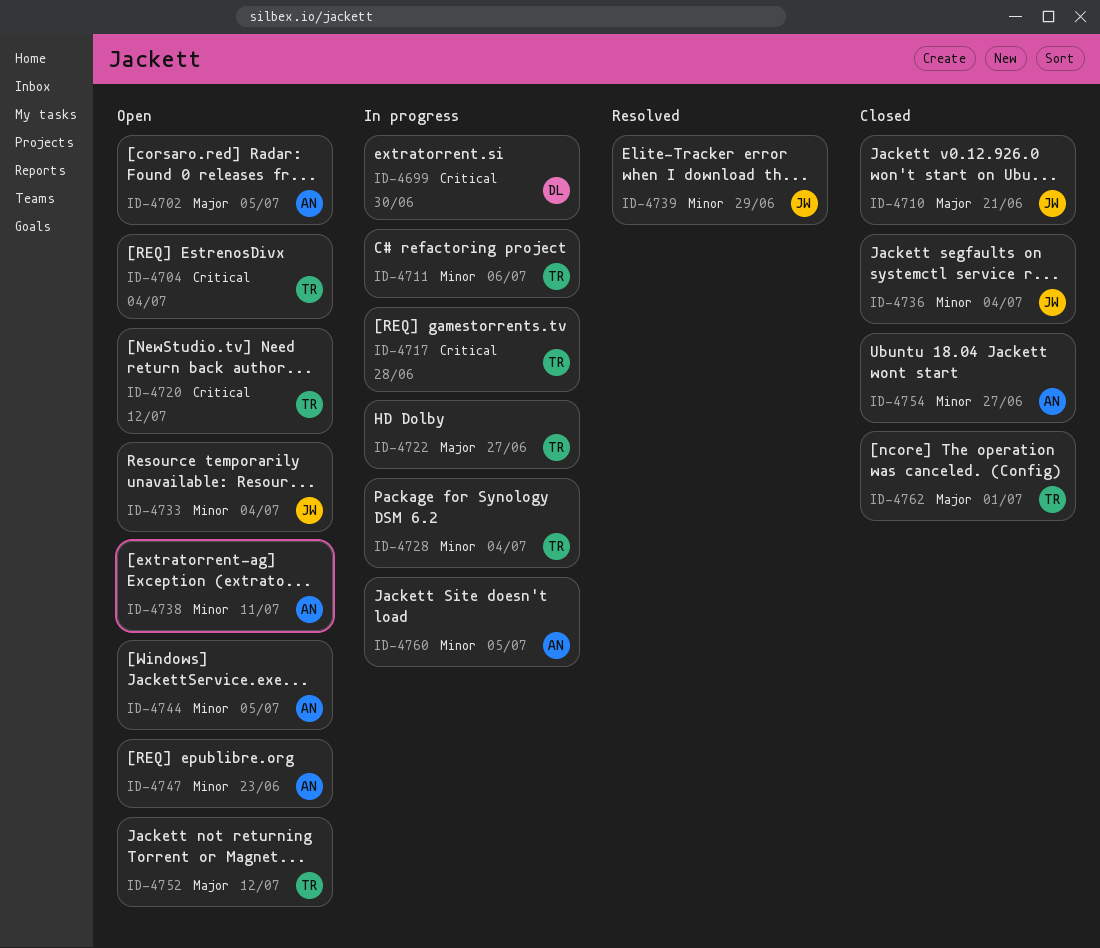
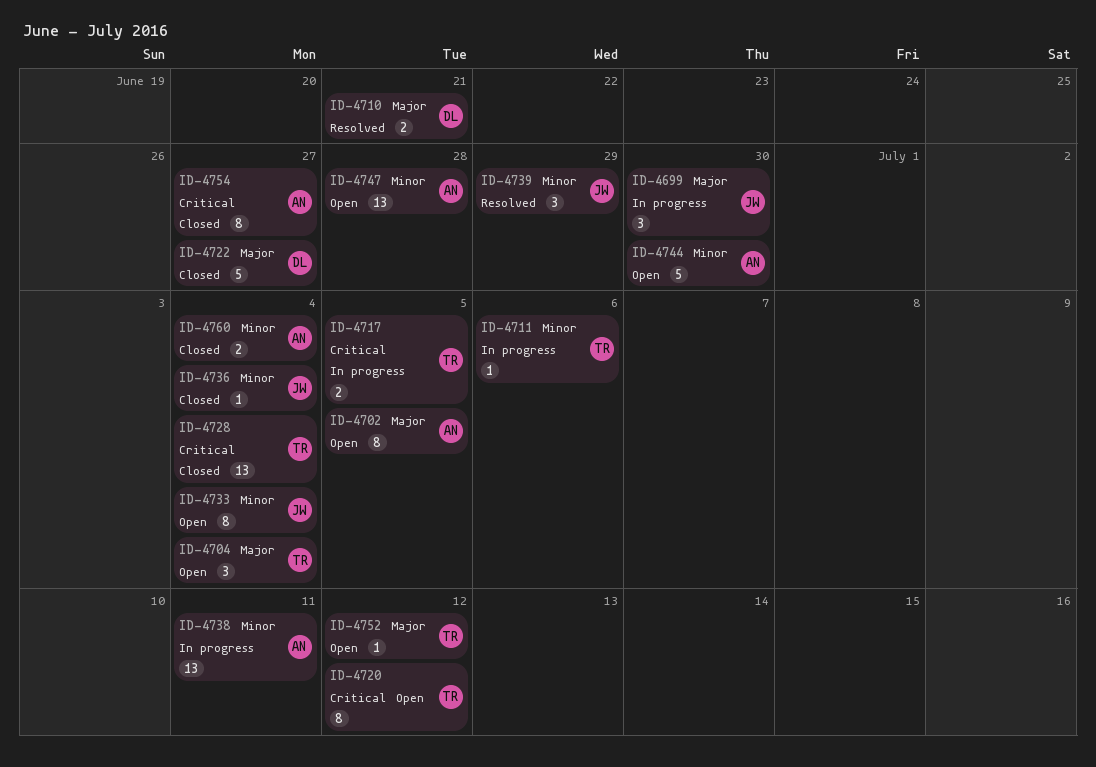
ID-4699, owner: DL -> JW
ID-4699, priority: Critical -> Major
ID-4704, priority: Critical -> Major
ID-4710, status: Closed -> Resolved
ID-4710, owner: JW -> DL
ID-4717, due: Jun 28 -> Jul 5
ID-4722, status: In progress -> Closed
ID-4722, owner: TR -> DL
ID-4728, status: In progress -> Closed
ID-4728, priority: Minor -> Critical
ID-4738, status: Open -> In progress
ID-4744, due: Jul 5 -> Jun 30
ID-4747, due: Jun 23 -> Jun 28
ID-4754, priority: Minor -> Critical
ID-4760, status: In progress -> Closed
ID-4760, due: Jul 5 -> Jul 4
ID-4762: present -> none

